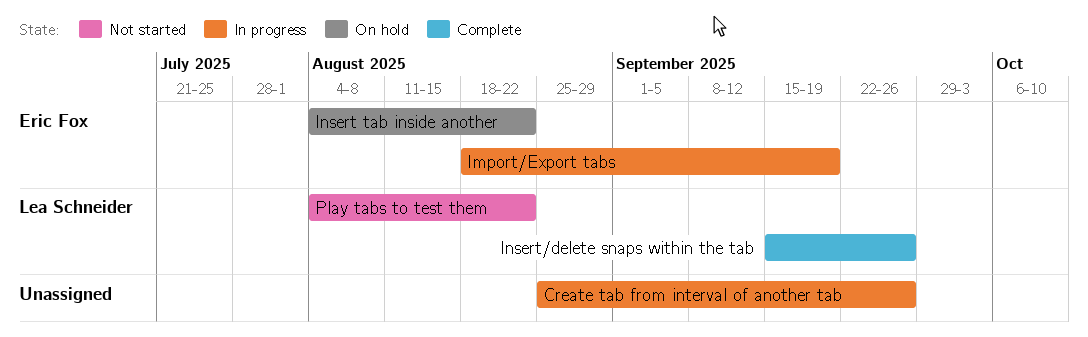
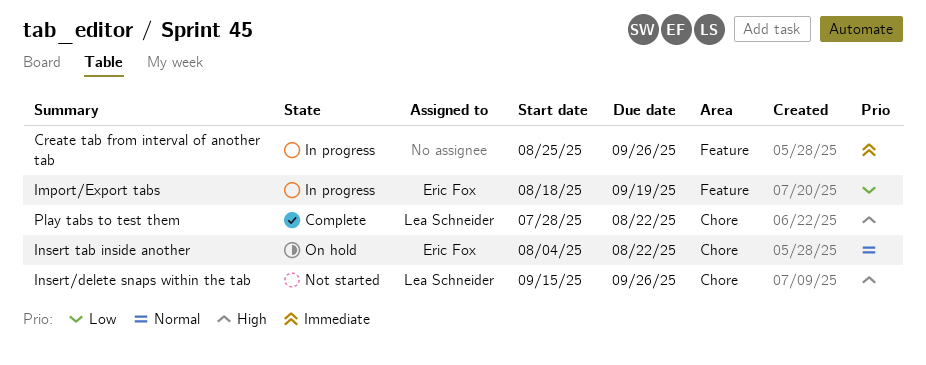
Insert/delete snaps within the tab, status: Complete -> Not started
Play tabs to test them, status: Not started -> Complete
Play tabs to test them, start: Aug 4 -> Jul 28

